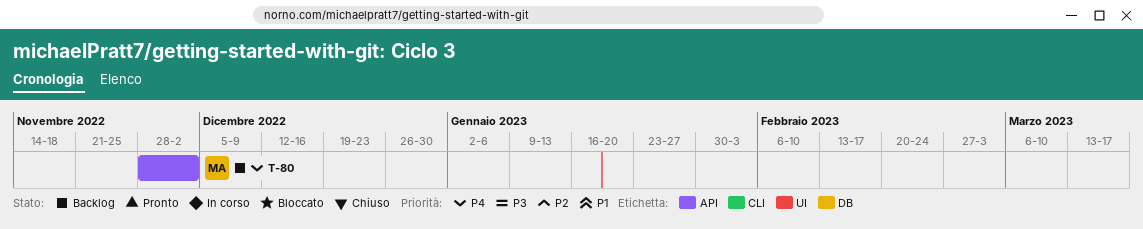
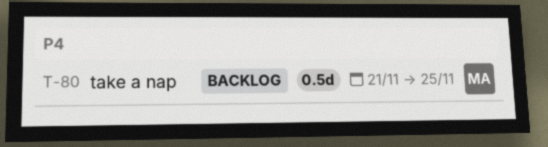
T-80, start: Nov 28 -> Nov 21
T-80, due: Dec 2 -> Nov 25

